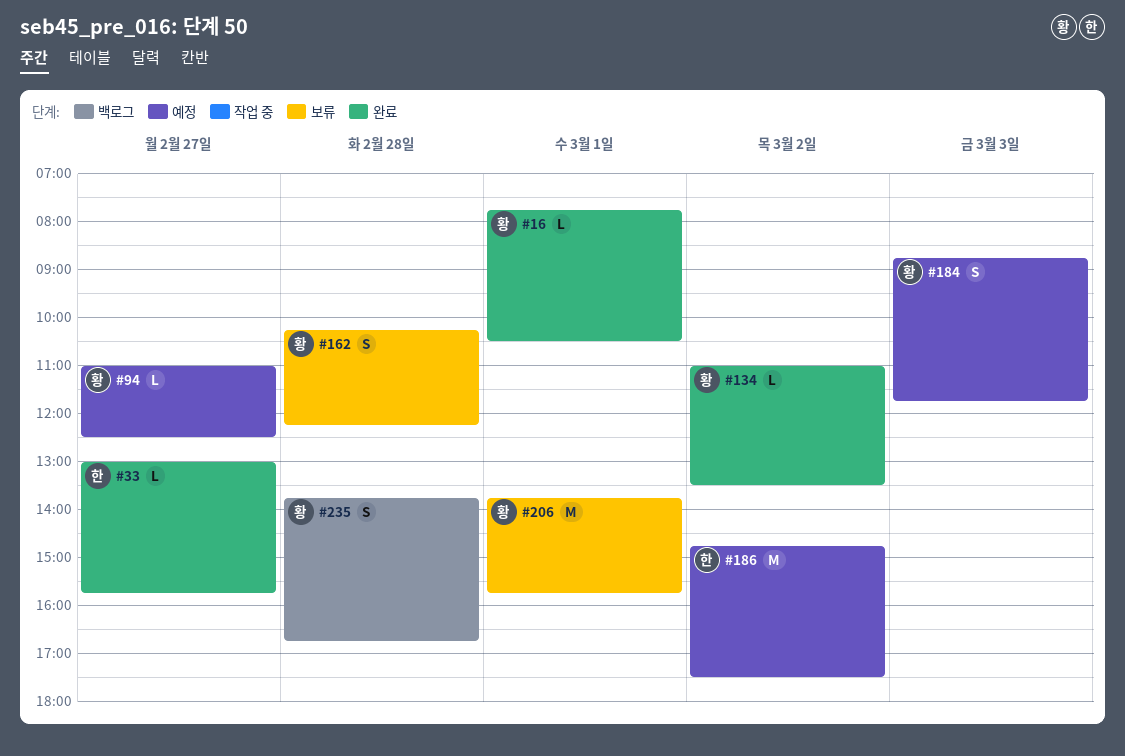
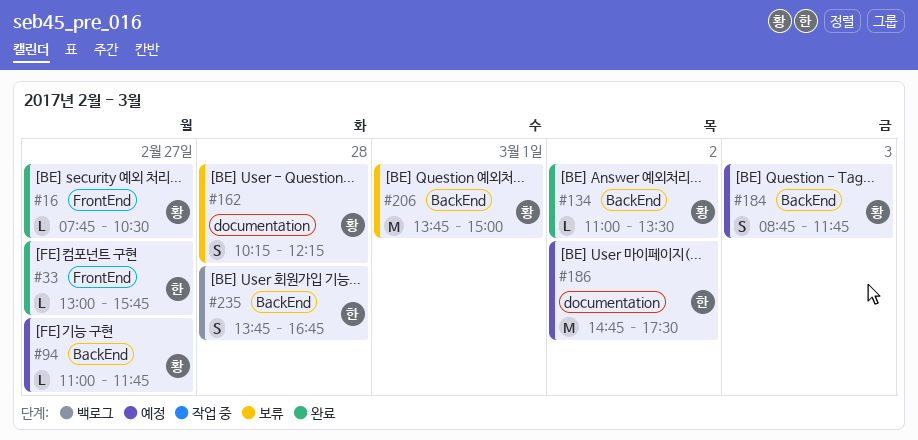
#16, day: Mar 1 -> Feb 27
#94, ends: 12:30 -> 11:45
#206, ends: 15:45 -> 15:00
#235, owner: 황 -> 한

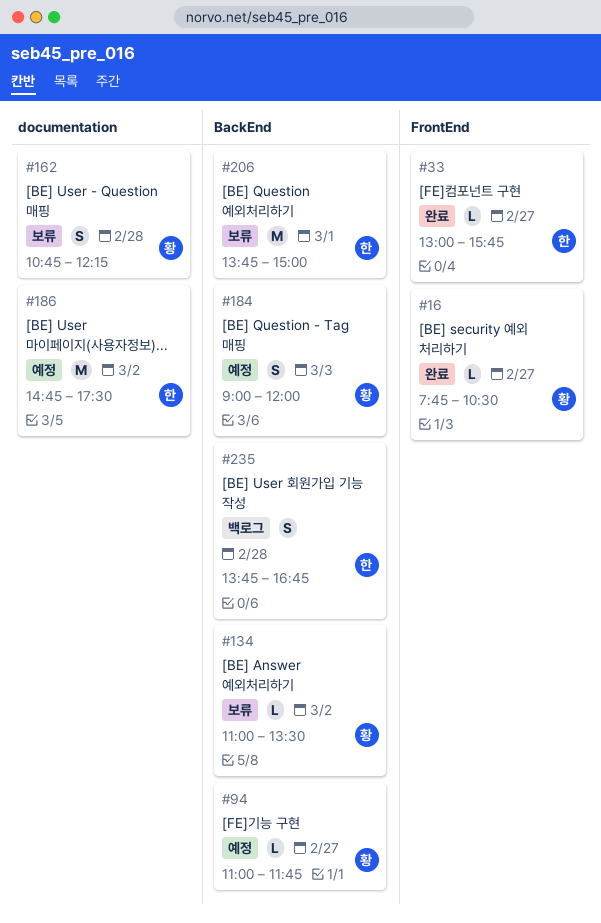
#134, status: 완료 -> 보류
#162, begins: 10:15 -> 10:45
#184, begins: 08:45 -> 09:00
#184, ends: 11:45 -> 12:00
#206, owner: 황 -> 한

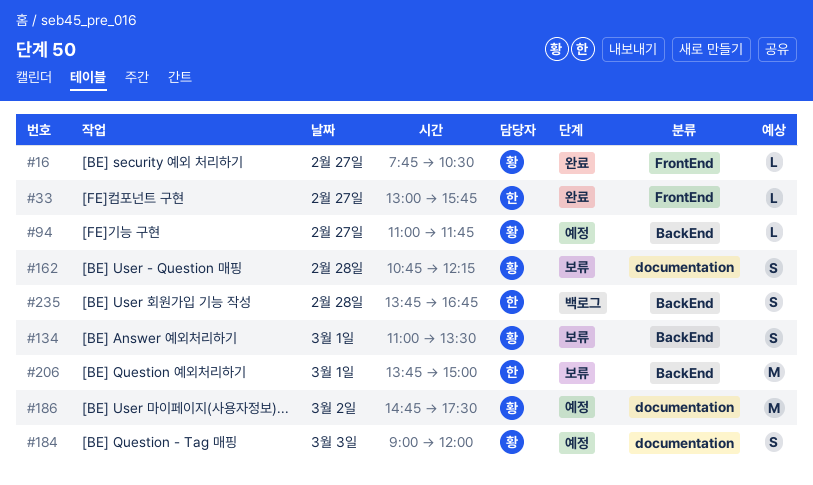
#134, estimate: L -> S
#134, day: Mar 2 -> Mar 1
#184, label: BackEnd -> documentation
#186, owner: 한 -> 황

